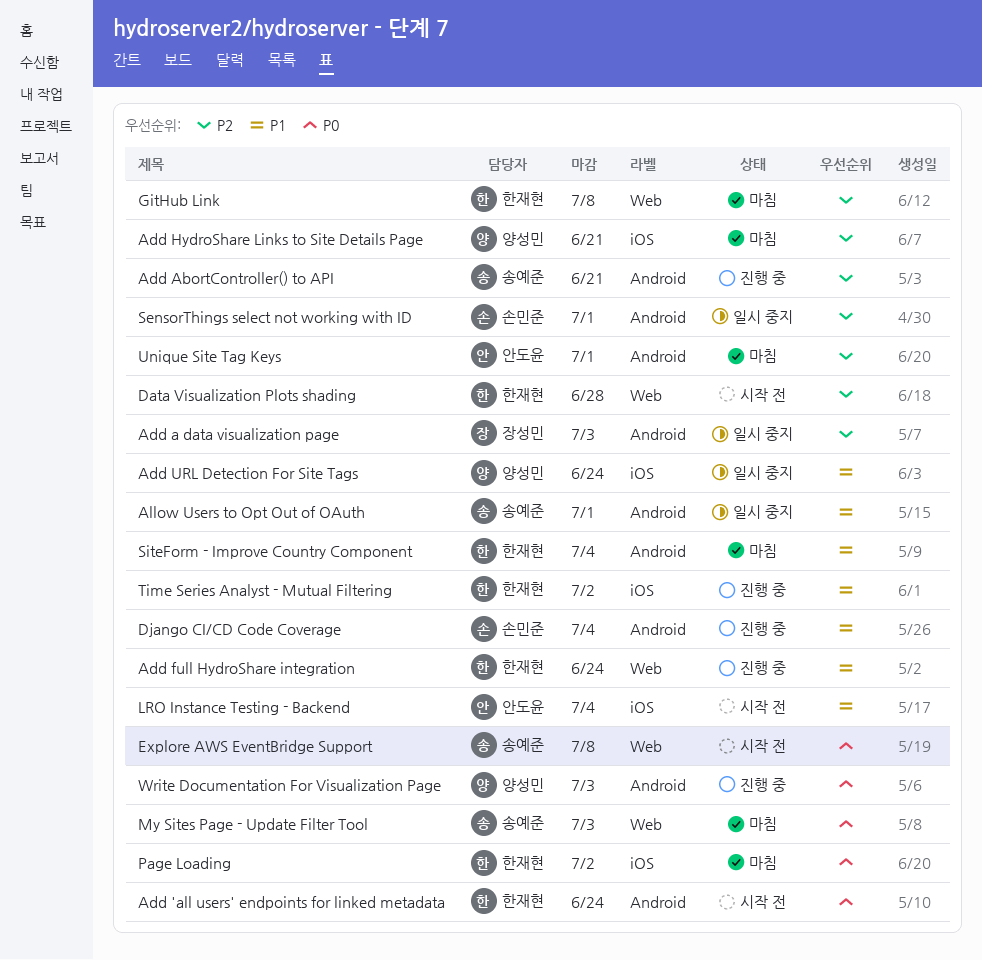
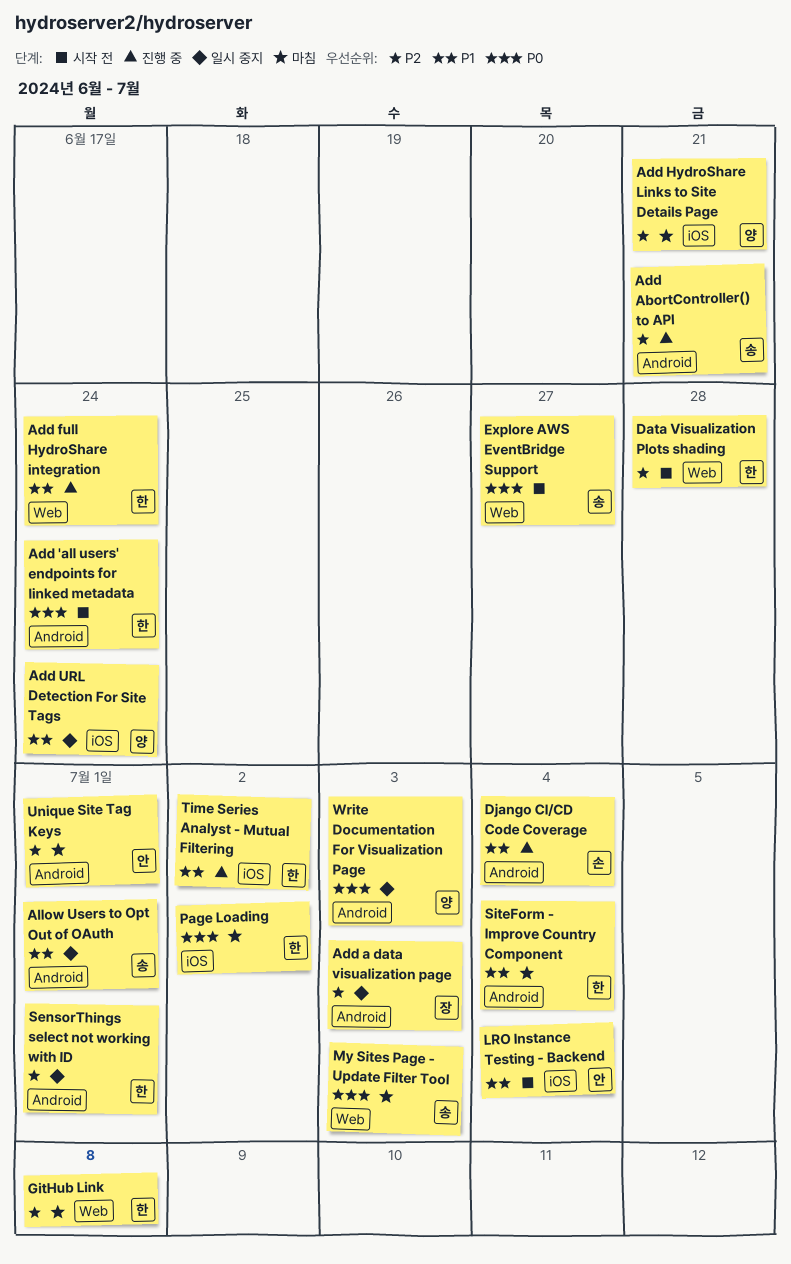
Explore AWS EventBridge Support, due: Jul 8 -> Jun 27
SensorThings select not working with ID, owner: 손민준 -> 한재현
Write Documentation For Visualization Page, status: 진행 중 -> 일시 중지

